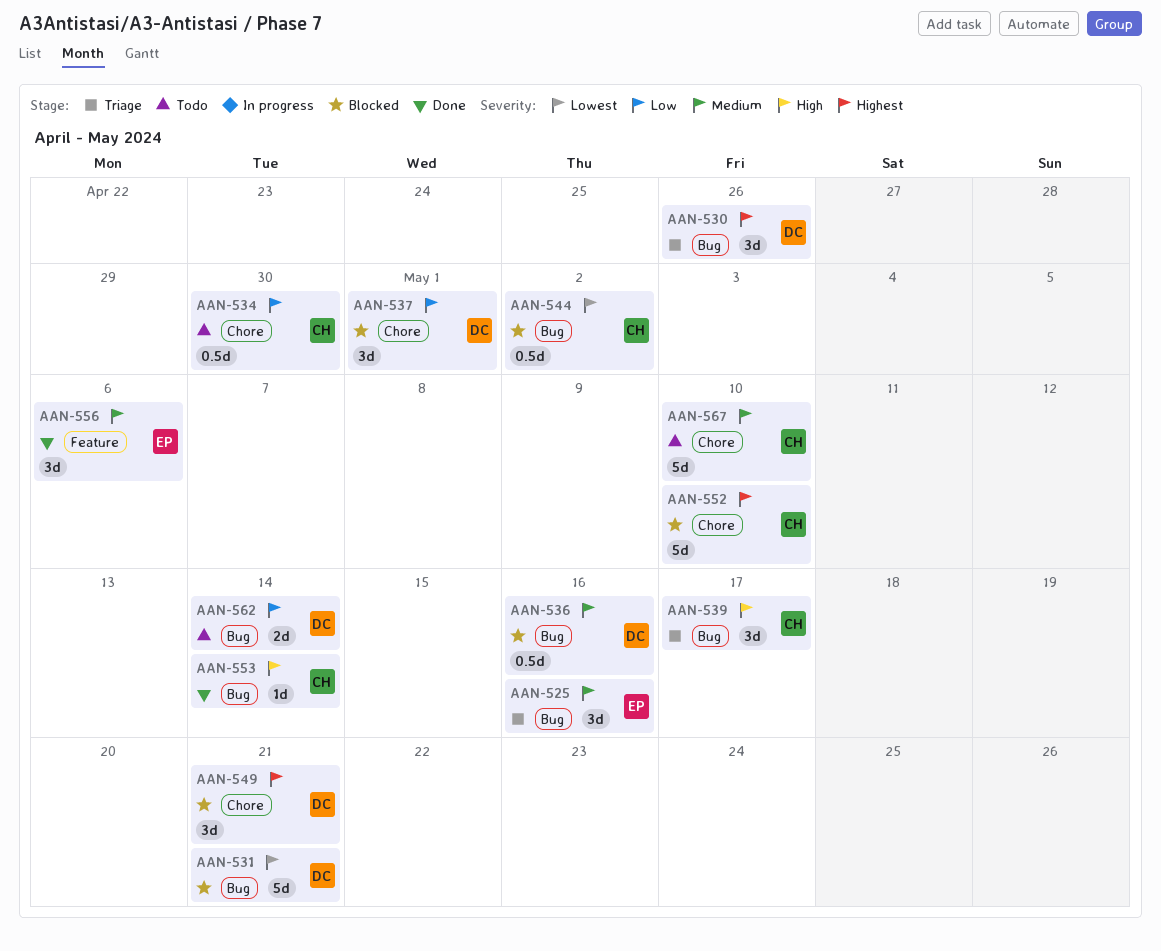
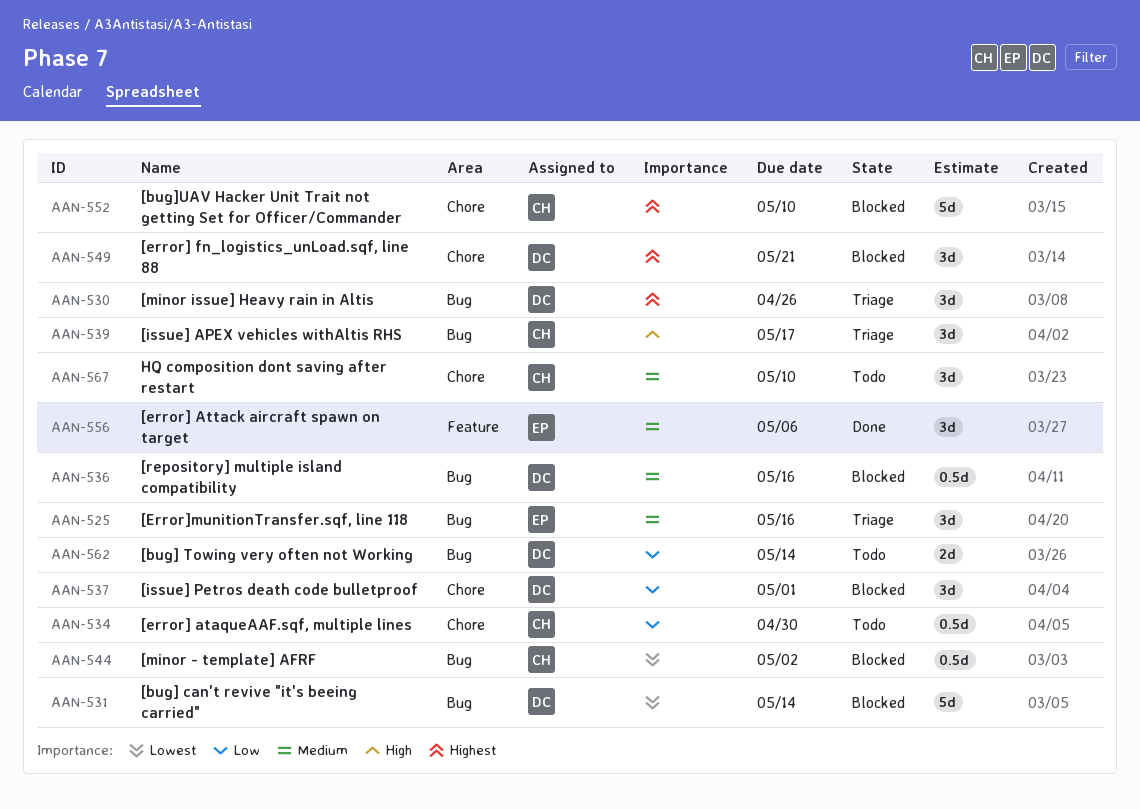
AAN-531, due: May 21 -> May 14
AAN-553: present -> none
AAN-567, estimate: 5d -> 3d

